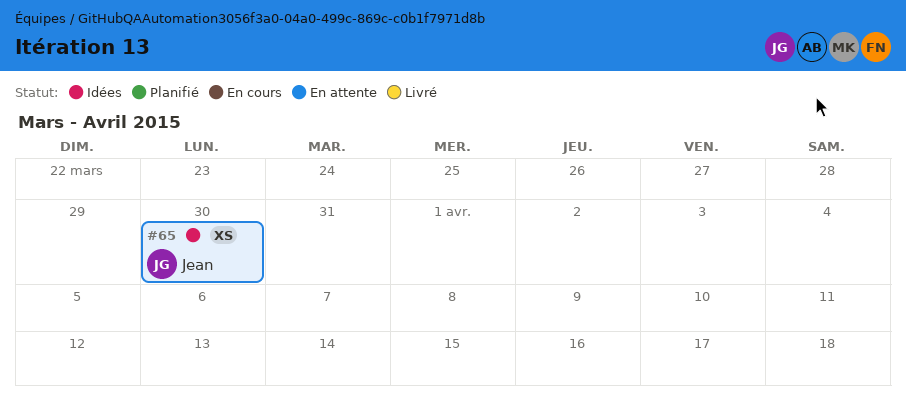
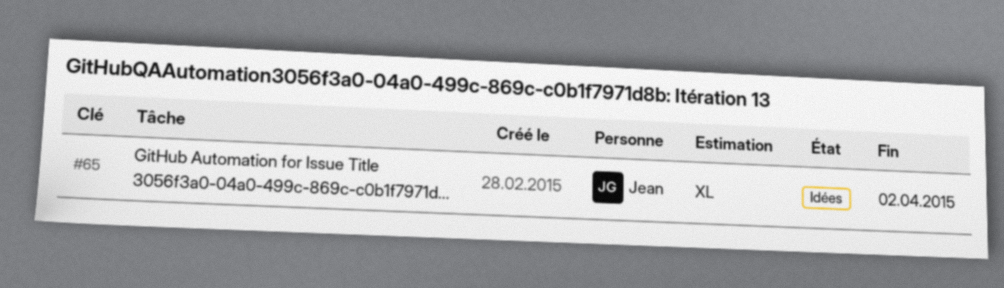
#65, estimate: XS -> XL
#65, due: Mar 30 -> Apr 2

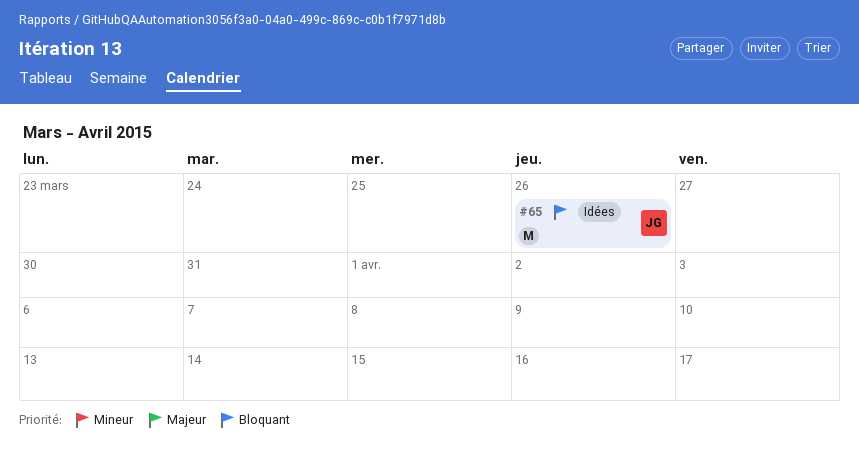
#65, estimate: XL -> M
#65, due: Apr 2 -> Mar 26

